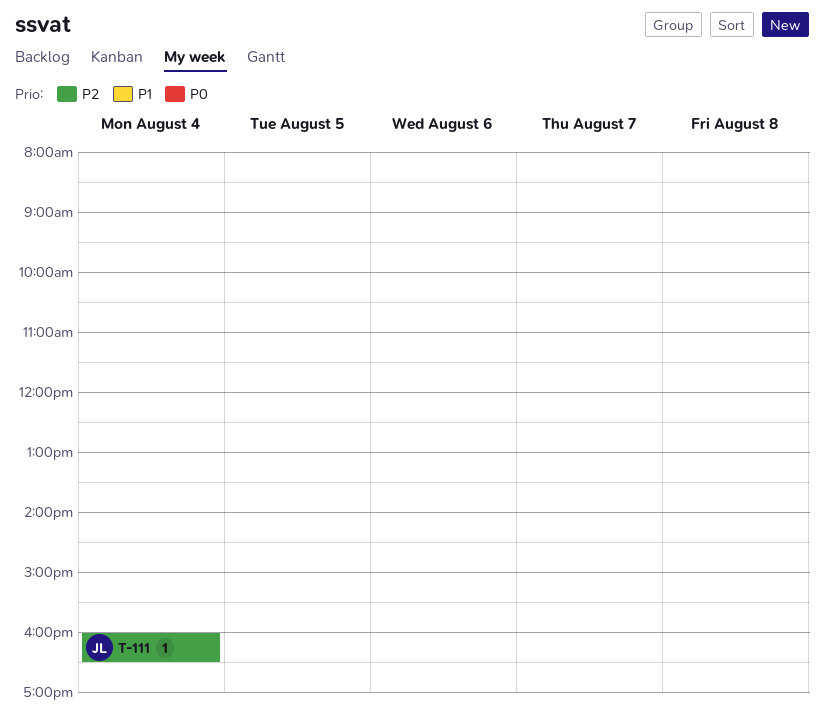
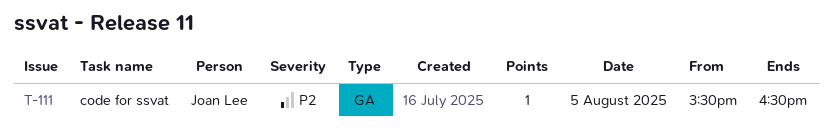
T-111, day: Aug 4 -> Aug 5
T-111, begins: 16:00 -> 15:30

